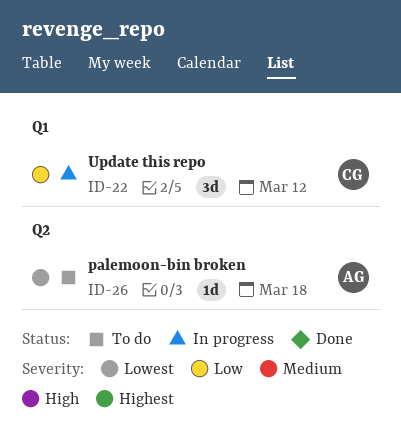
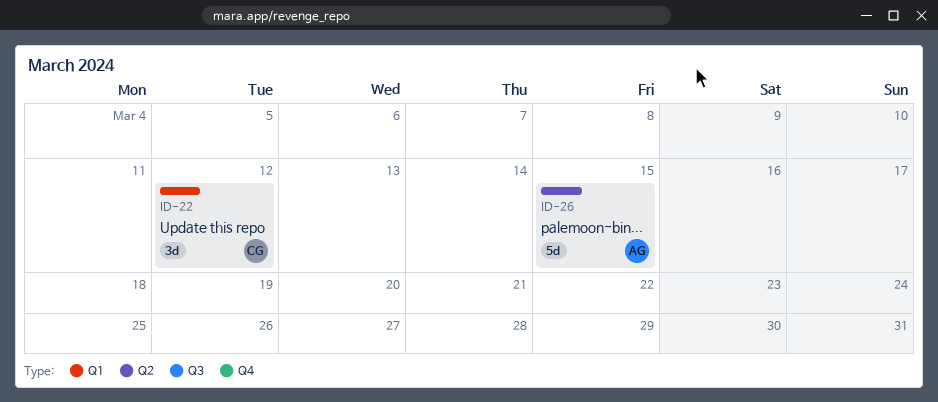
ID-26, estimate: 1d -> 5d
ID-26, due: Mar 18 -> Mar 15

